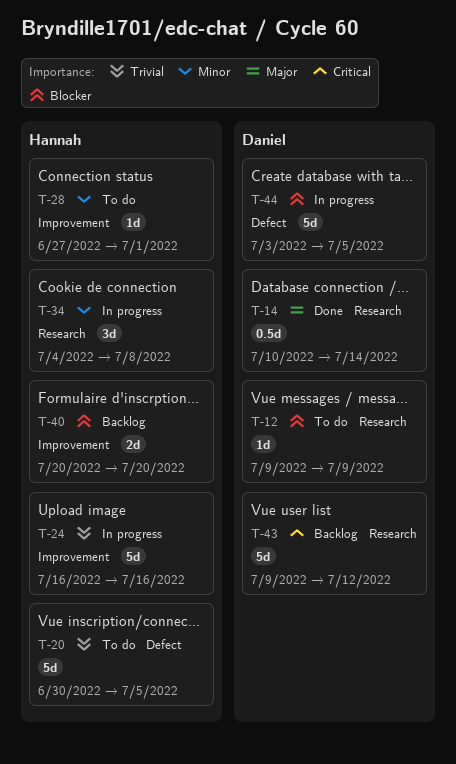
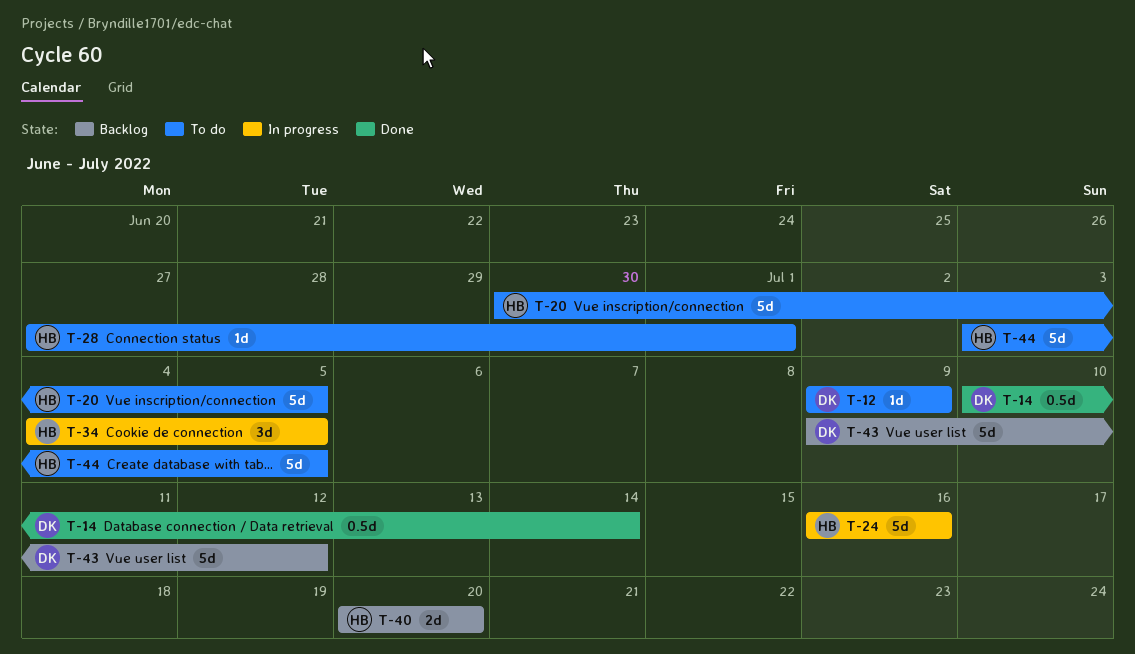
T-34, due: Jul 8 -> Jul 5
T-44, status: In progress -> To do
T-44, owner: Daniel -> Hannah

